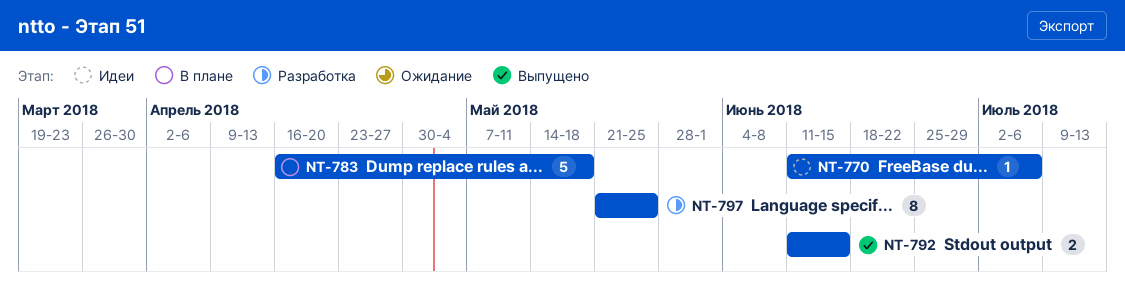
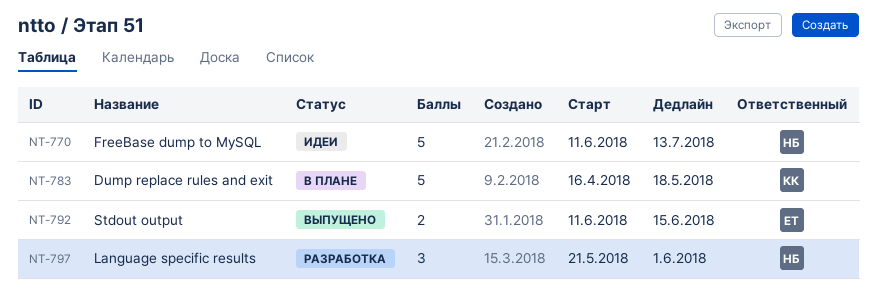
NT-770, estimate: 1 -> 5
NT-770, due: Jul 6 -> Jul 13
NT-797, estimate: 8 -> 3
NT-797, due: May 25 -> Jun 1

